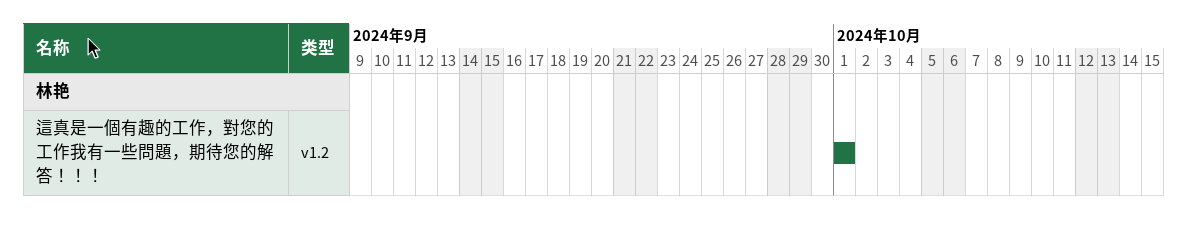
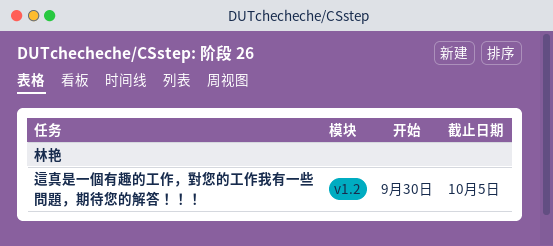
這真是一個有趣的工作，對您的工作我有一些問題，期待您的解答！！！, start: Oct 1 -> Sep 30
這真是一個有趣的工作，對您的工作我有一些問題，期待您的解答！！！, due: Oct 1 -> Oct 5

